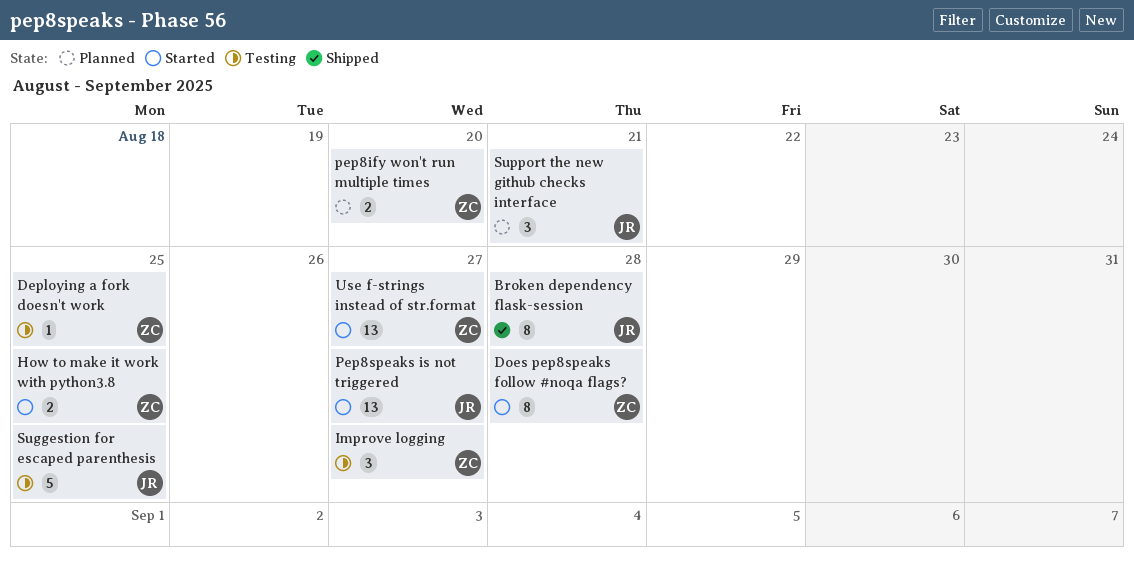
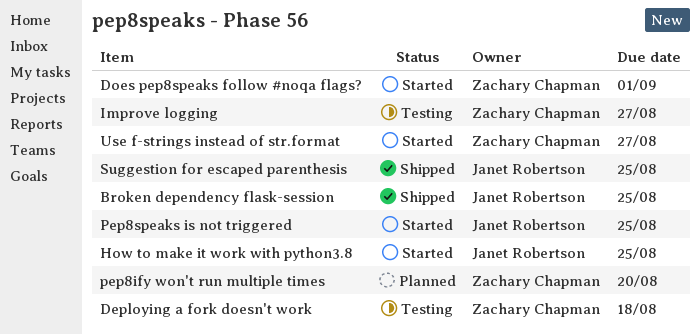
Broken dependency flask-session, due: Aug 28 -> Aug 25
Deploying a fork doesn't work, due: Aug 25 -> Aug 18
Does pep8speaks follow #noqa flags?, due: Aug 28 -> Sep 1
How to make it work with python3.8, owner: Zachary Chapman -> Janet Robertson
Pep8speaks is not triggered, due: Aug 27 -> Aug 25
Suggestion for escaped parenthesis, status: Testing -> Shipped
Support the new github checks interface: present -> none

